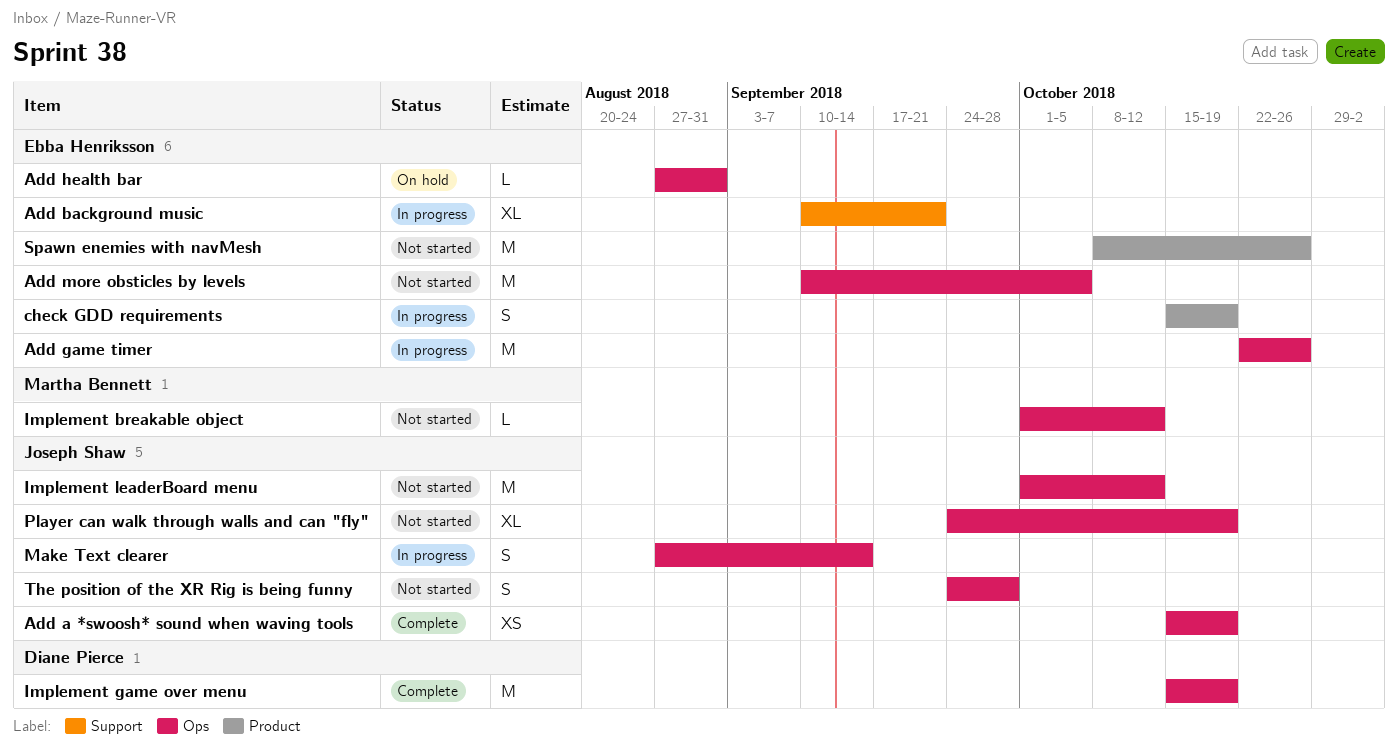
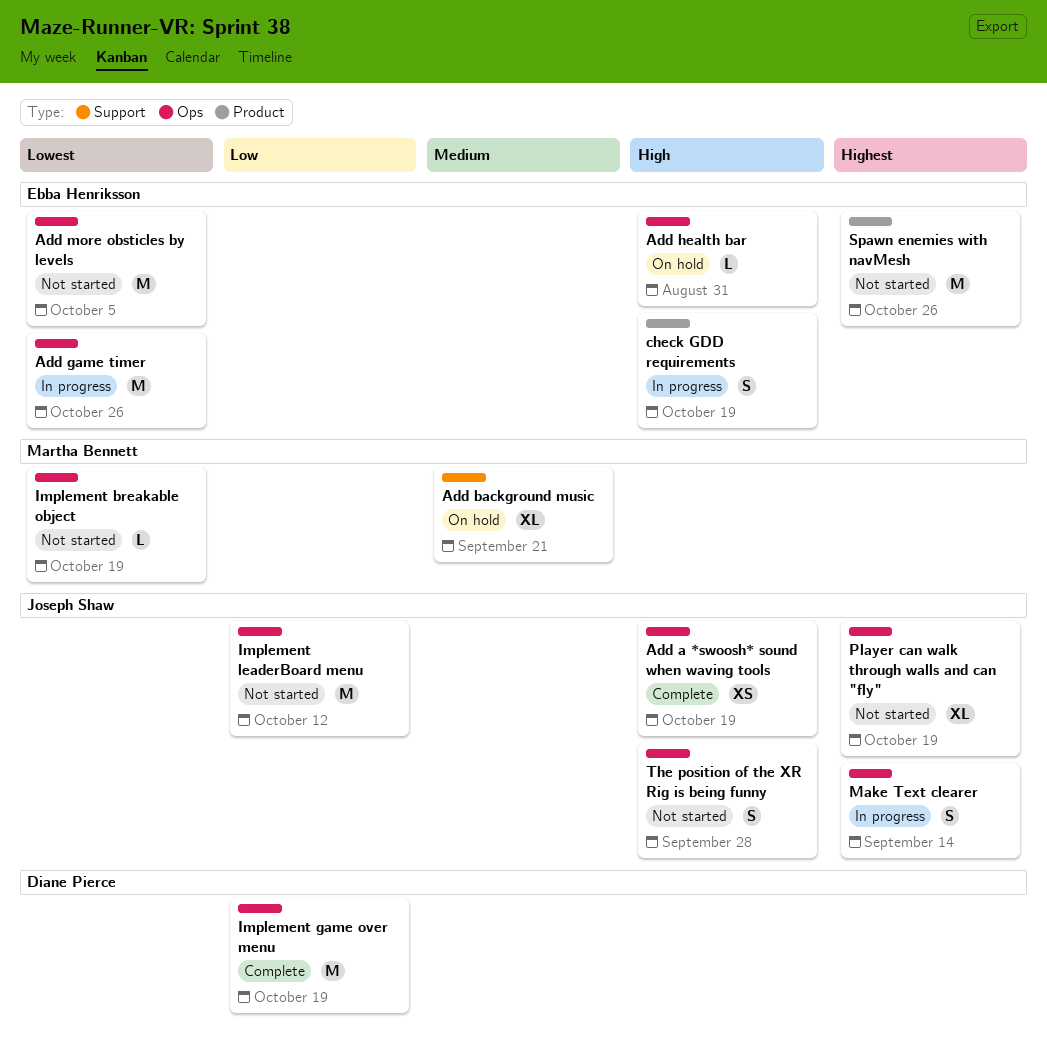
Add background music, status: In progress -> On hold
Add background music, owner: Ebba Henriksson -> Martha Bennett
Implement breakable object, due: Oct 12 -> Oct 19

